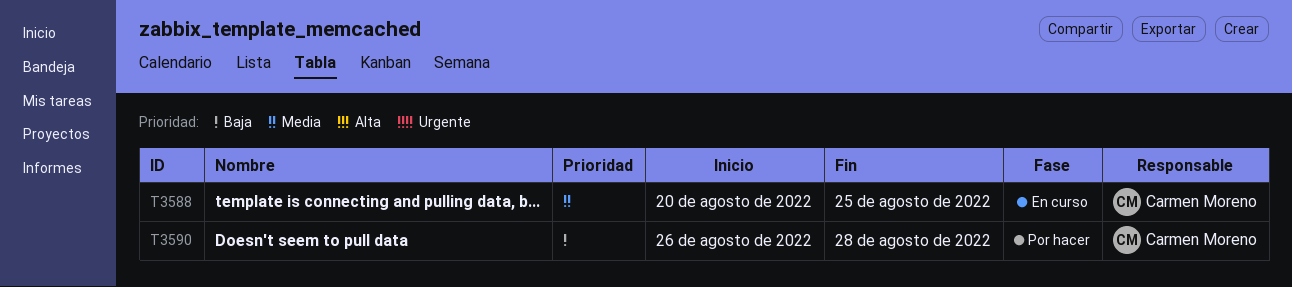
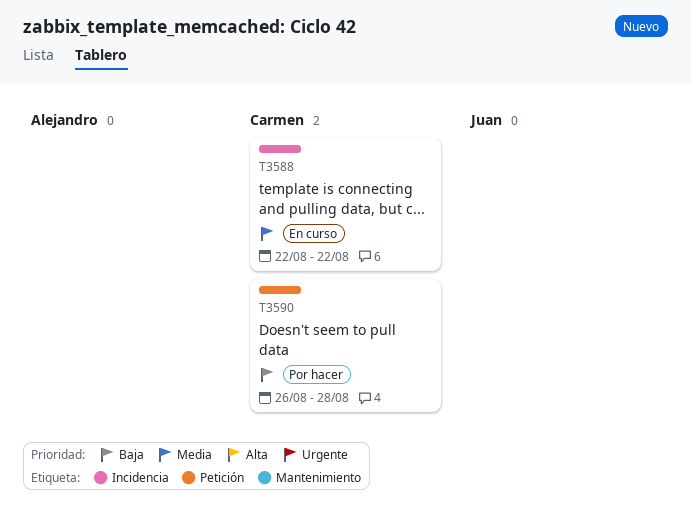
T3588, start: Aug 20 -> Aug 22
T3588, due: Aug 25 -> Aug 22

